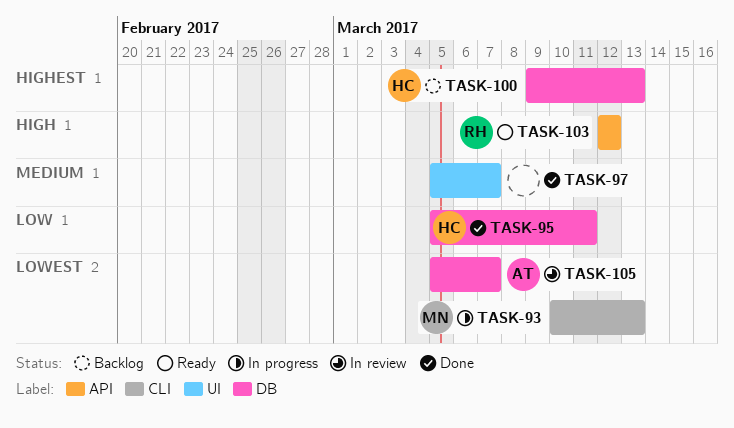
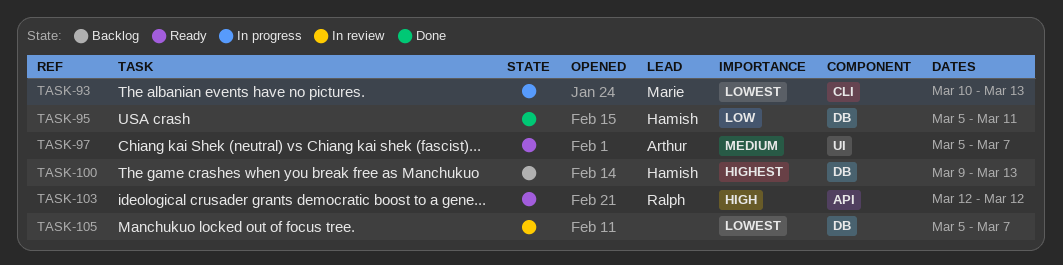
TASK-97, status: Done -> Ready
TASK-97, owner: none -> Arthur
TASK-105, owner: Arthur -> none

